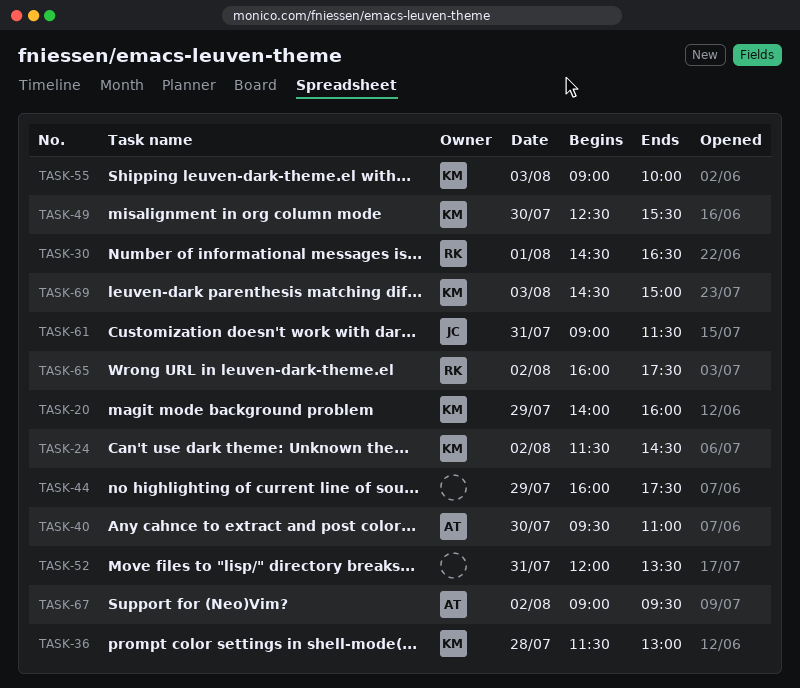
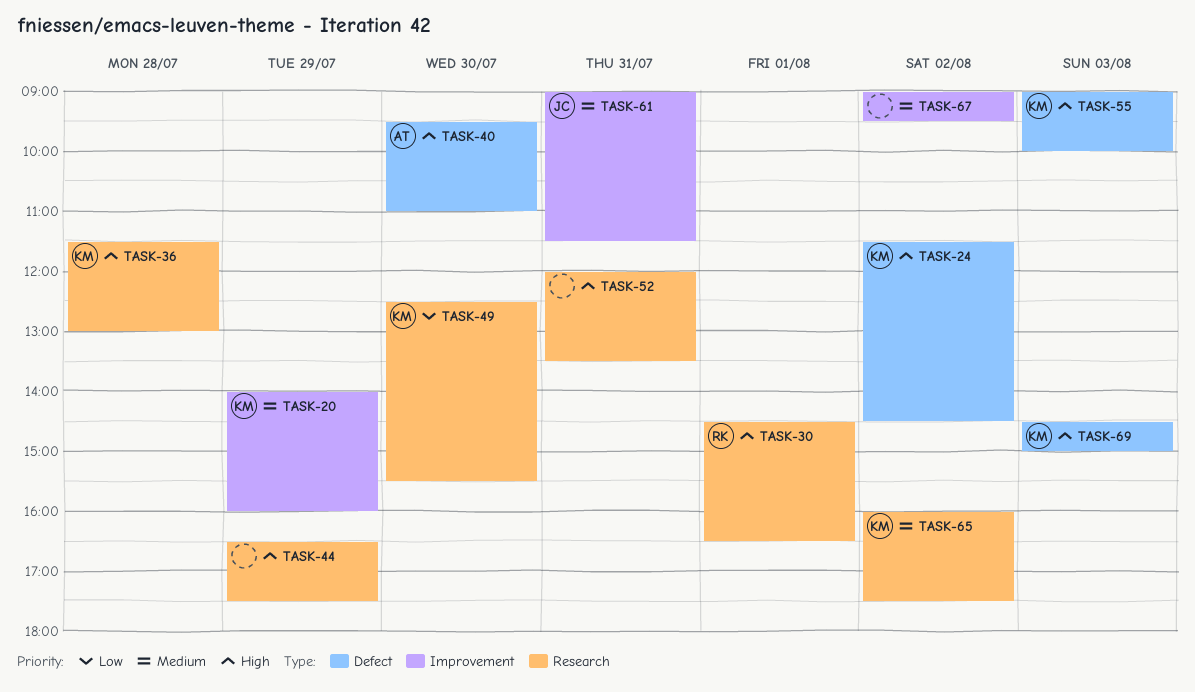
TASK-44, begins: 16:00 -> 16:30
TASK-65, owner: RK -> KM
TASK-67, owner: AT -> none

